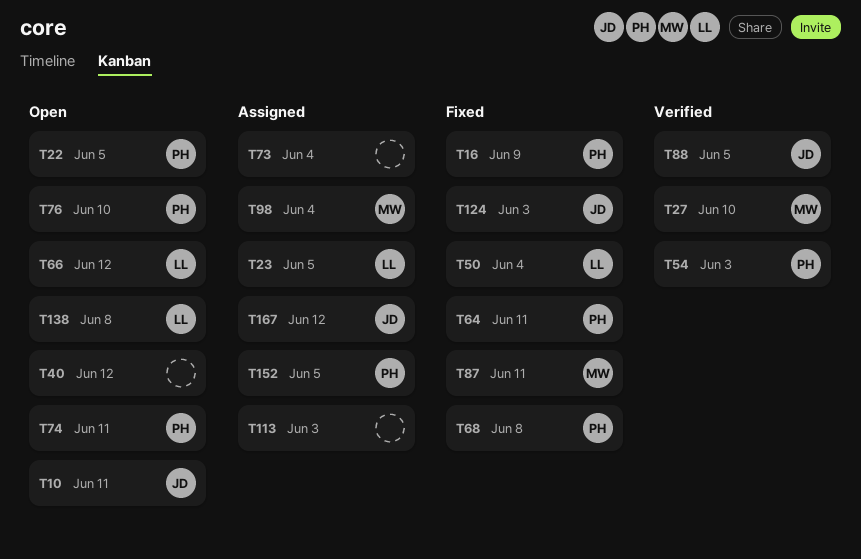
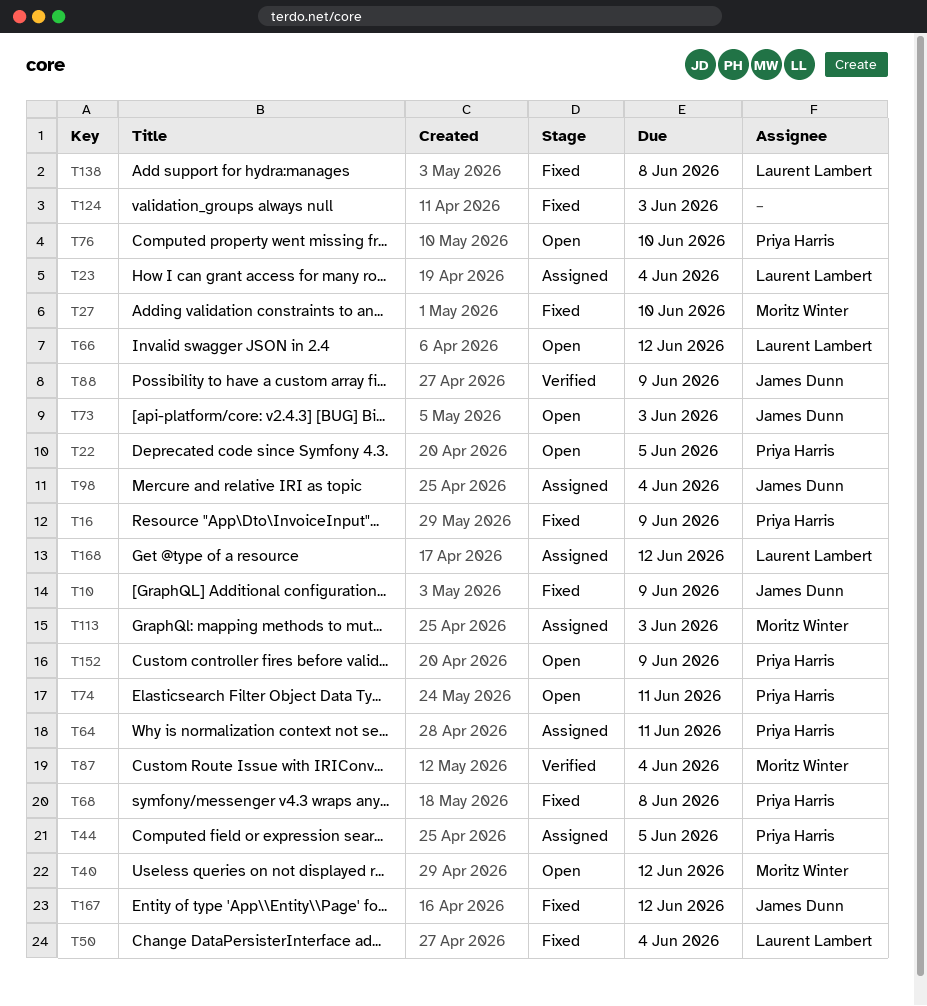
T10, status: Open -> Fixed
T10, due: Jun 11 -> Jun 9
T23, due: Jun 5 -> Jun 4
T27, status: Verified -> Fixed
T40, owner: none -> Moritz Winter
T44: none -> present
T54: present -> none
T64, status: Fixed -> Assigned
T73, status: Assigned -> Open
T73, owner: none -> James Dunn
T73, due: Jun 4 -> Jun 3
T87, status: Fixed -> Verified
T87, due: Jun 11 -> Jun 4
T88, due: Jun 5 -> Jun 9
T98, owner: Moritz Winter -> James Dunn
T113, owner: none -> Moritz Winter
T124, owner: James Dunn -> none
T138, status: Open -> Fixed
T152, status: Assigned -> Open
T152, due: Jun 5 -> Jun 9
T167, status: Assigned -> Fixed
T168: none -> present

